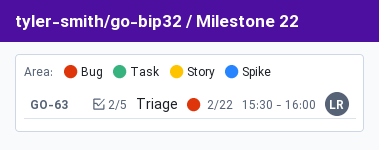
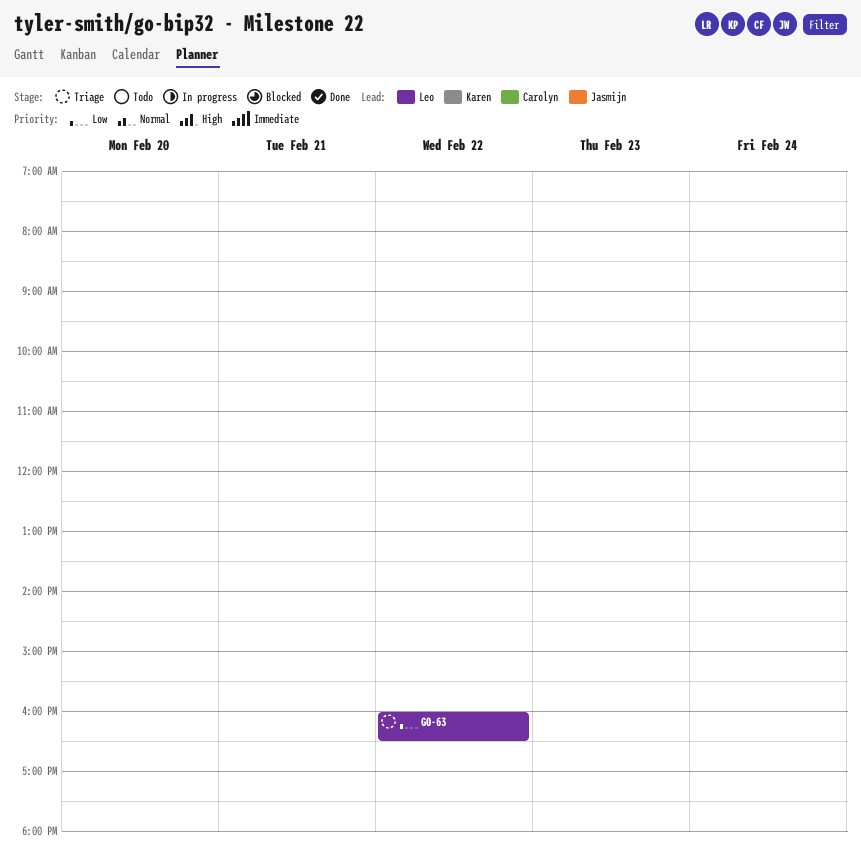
GO-63, begins: 15:30 -> 16:00
GO-63, ends: 16:00 -> 16:30

